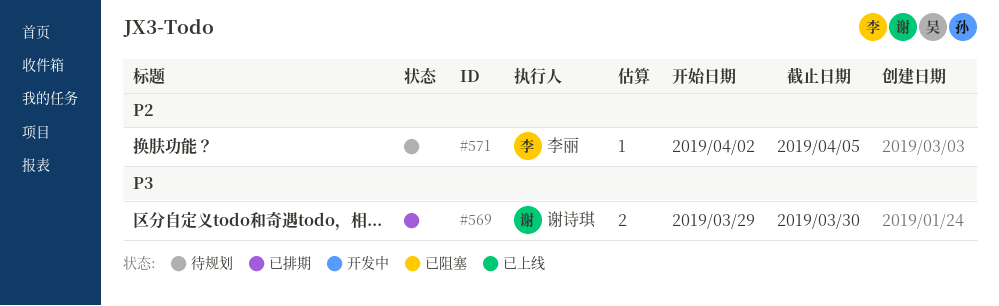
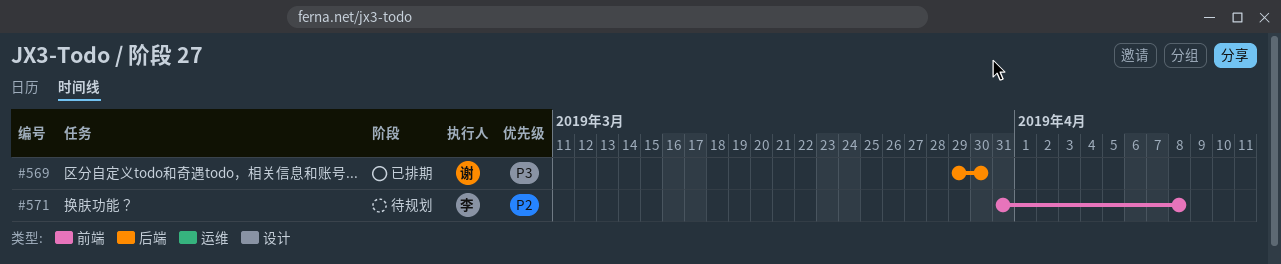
#571, start: Apr 2 -> Mar 31
#571, due: Apr 5 -> Apr 8

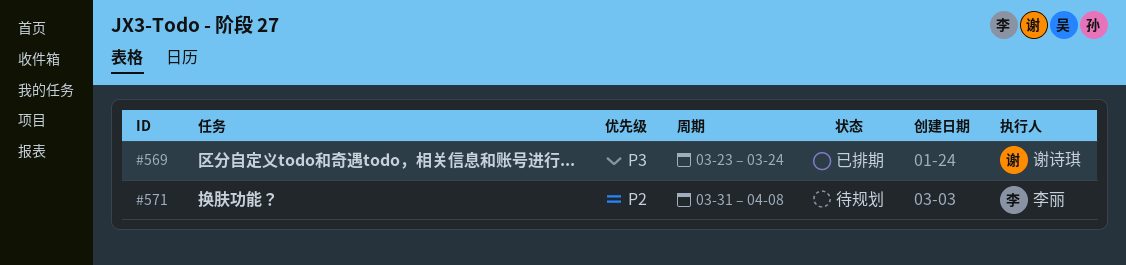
#569, start: Mar 29 -> Mar 23
#569, due: Mar 30 -> Mar 24

